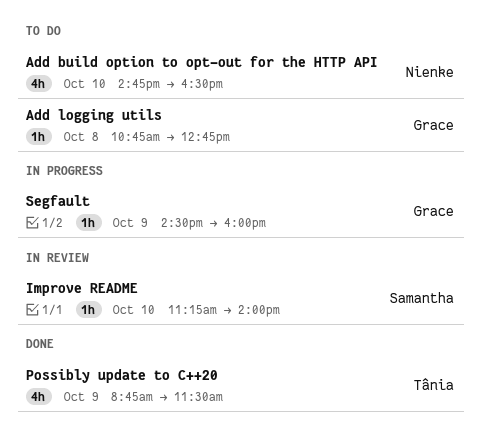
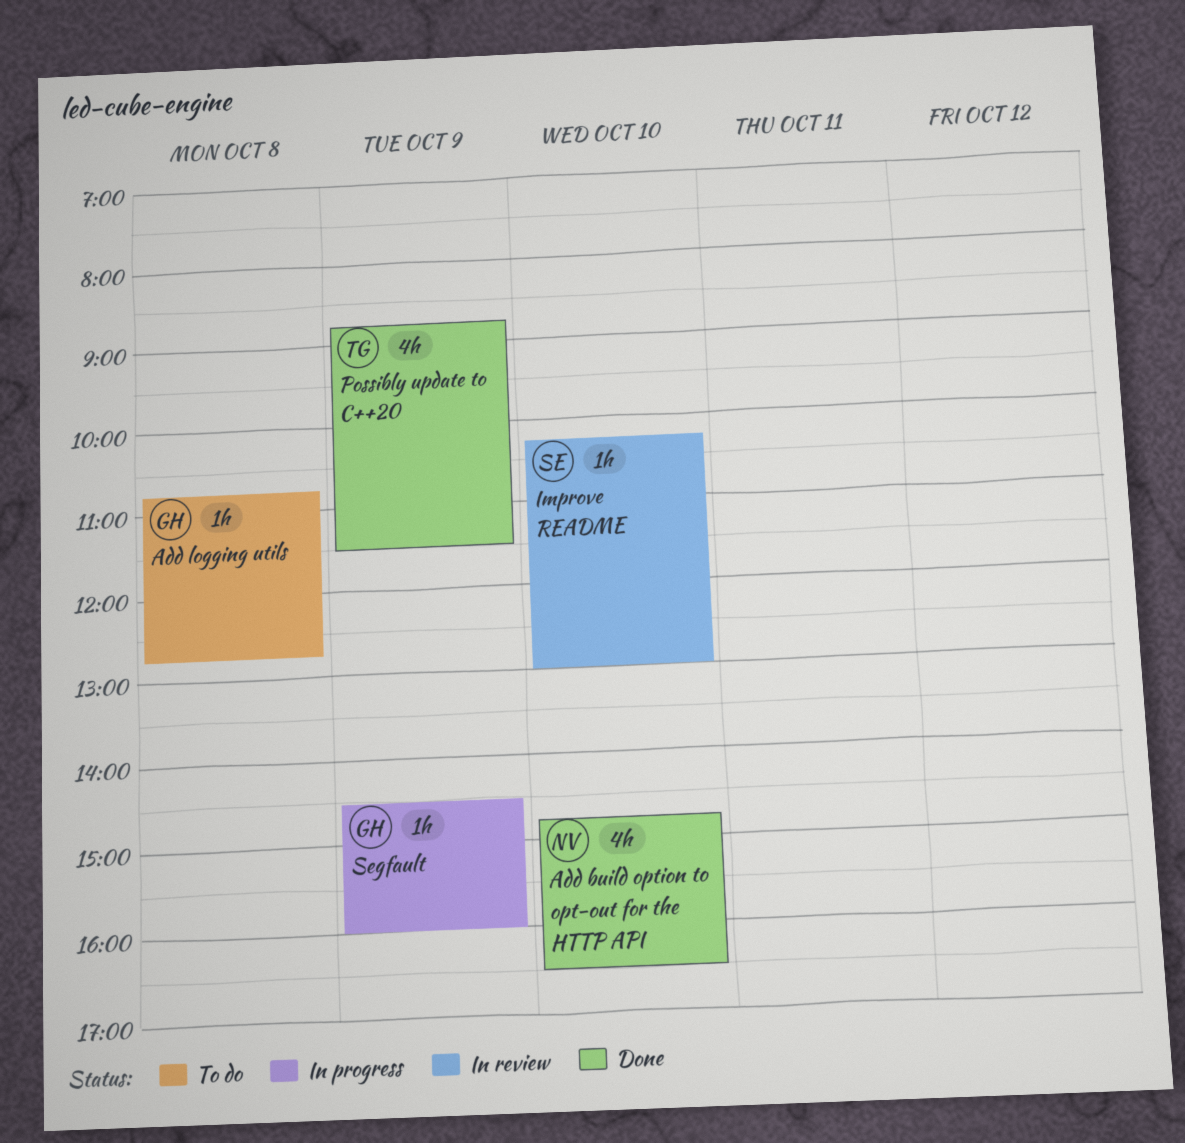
Add build option to opt-out for the HTTP API, status: To do -> Done
Improve README, begins: 11:15 -> 10:15
Improve README, ends: 14:00 -> 13:00

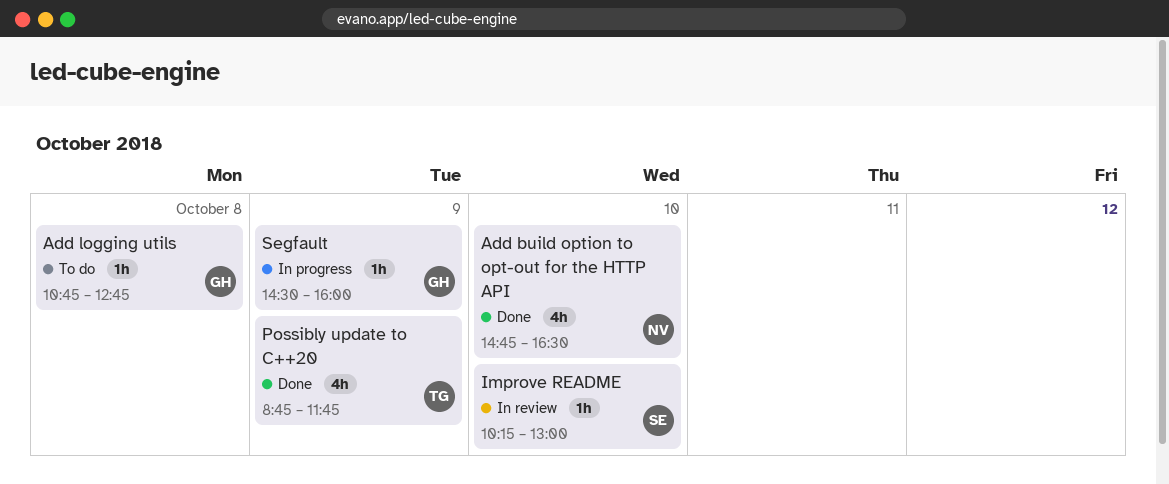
Possibly update to C++20, ends: 11:30 -> 11:45

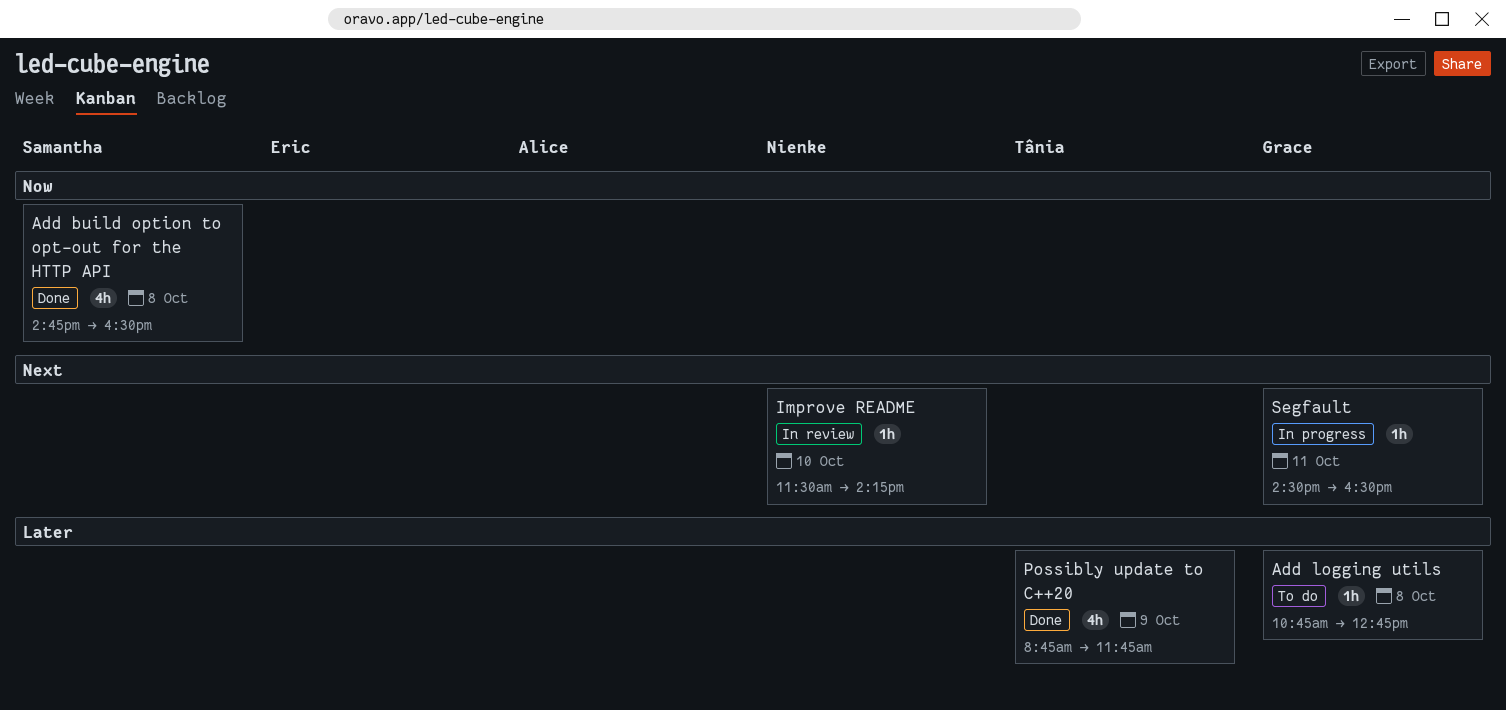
Add build option to opt-out for the HTTP API, owner: Nienke -> Samantha
Add build option to opt-out for the HTTP API, day: Oct 10 -> Oct 8
Improve README, owner: Samantha -> Nienke
Improve README, begins: 10:15 -> 11:30
Improve README, ends: 13:00 -> 14:15
Segfault, day: Oct 9 -> Oct 11
Segfault, ends: 16:00 -> 16:30

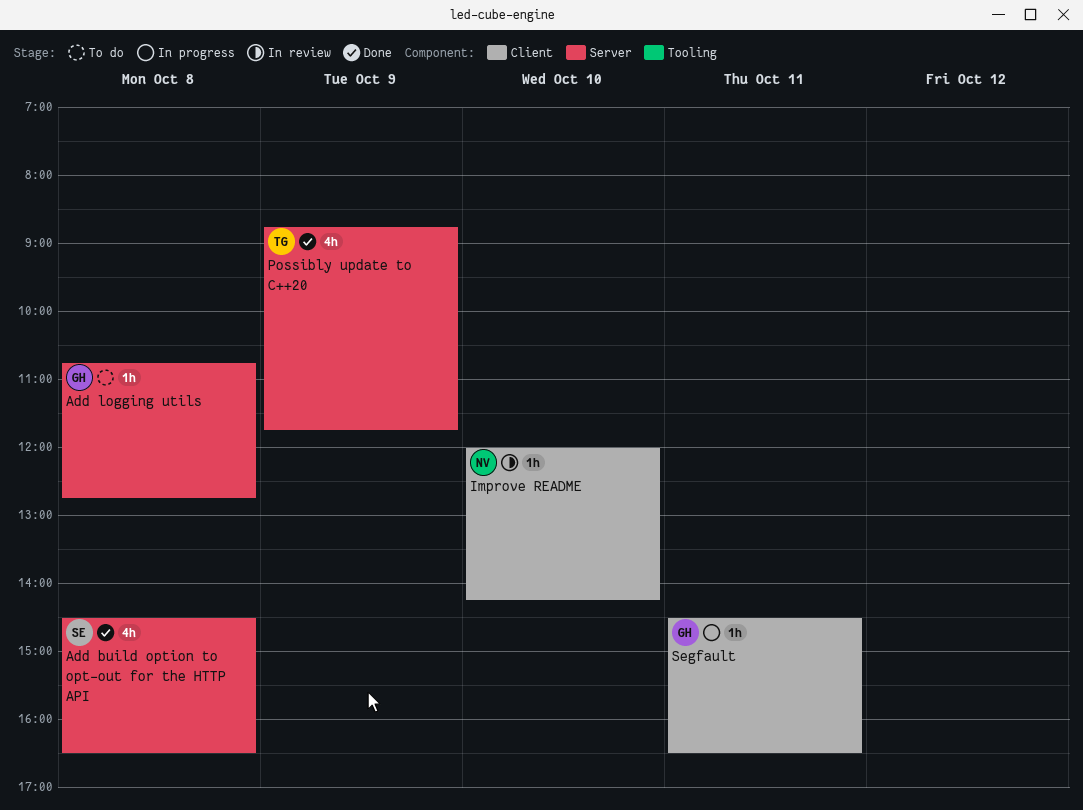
Add build option to opt-out for the HTTP API, begins: 14:45 -> 14:30
Improve README, begins: 11:30 -> 12:00

